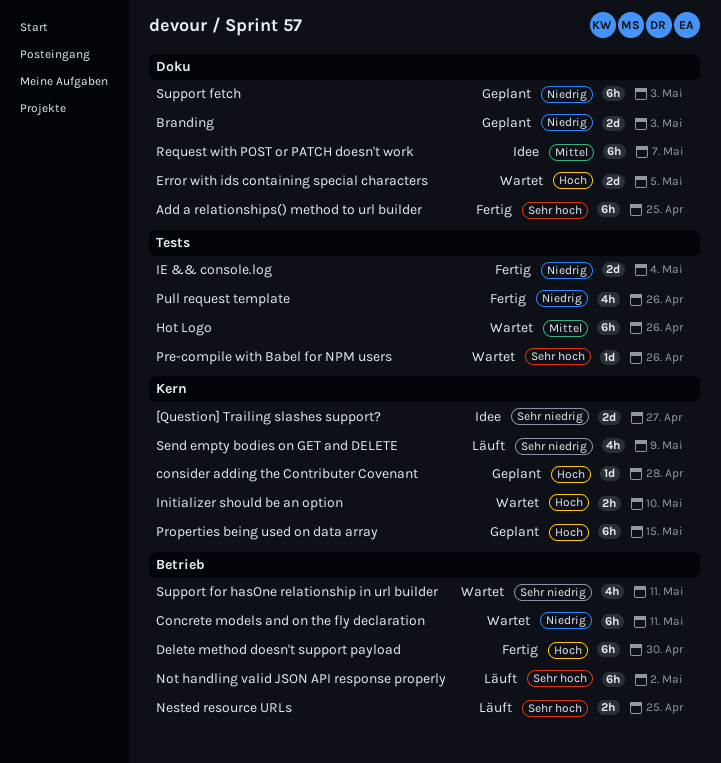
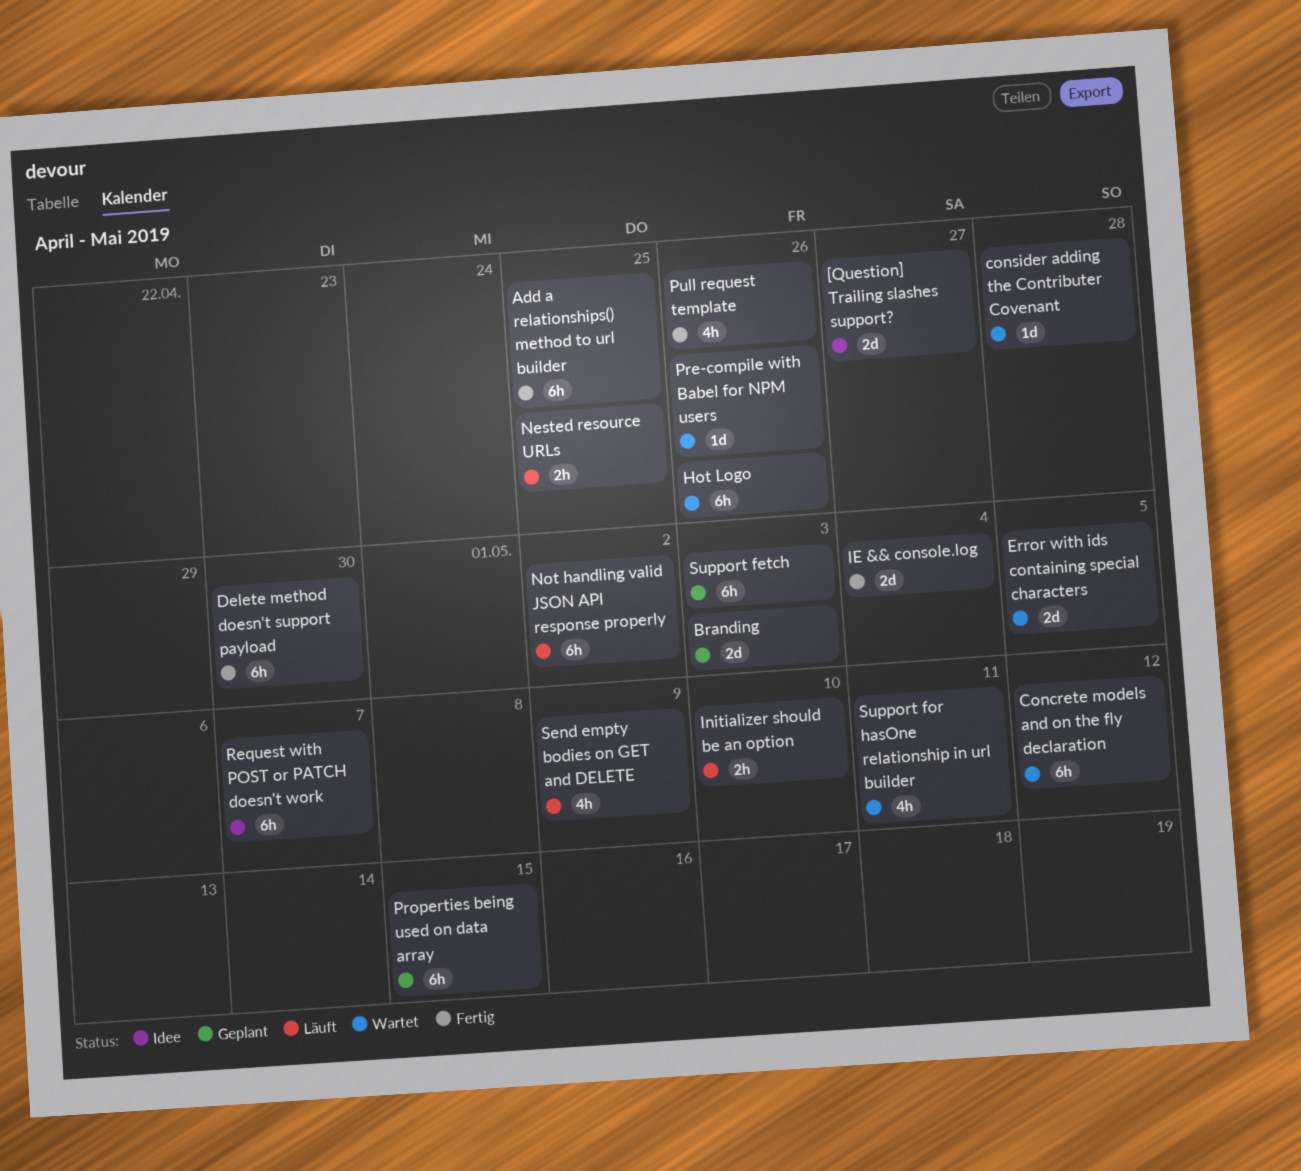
Concrete models and on the fly declaration, due: May 11 -> May 12
consider adding the Contributer Covenant, status: Geplant -> Wartet
Initializer should be an option, status: Wartet -> Läuft

